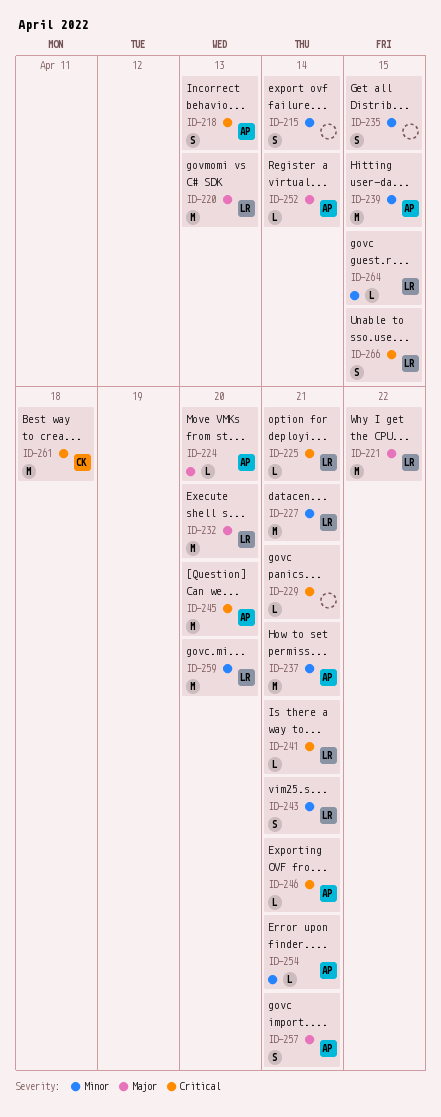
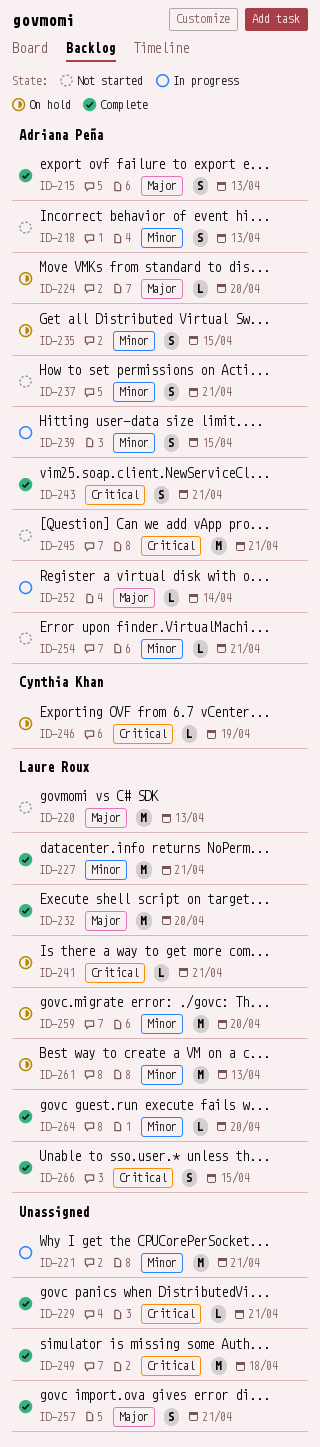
ID-215, owner: none -> Adriana Peña
ID-215, priority: Minor -> Major
ID-215, due: Apr 14 -> Apr 13
ID-218, priority: Critical -> Minor
ID-221, owner: Laure Roux -> none
ID-221, priority: Major -> Minor
ID-221, due: Apr 22 -> Apr 21
ID-225: present -> none
ID-235, owner: none -> Adriana Peña
ID-237, estimate: M -> S
ID-239, estimate: M -> S
ID-243, owner: Laure Roux -> Adriana Peña
ID-243, priority: Minor -> Critical
ID-245, due: Apr 20 -> Apr 21
ID-246, owner: Adriana Peña -> Cynthia Khan
ID-246, due: Apr 21 -> Apr 19
ID-249: none -> present
ID-257, owner: Adriana Peña -> none
ID-261, owner: Cynthia Khan -> Laure Roux
ID-261, priority: Critical -> Minor
ID-261, due: Apr 18 -> Apr 13
ID-264, due: Apr 15 -> Apr 20

